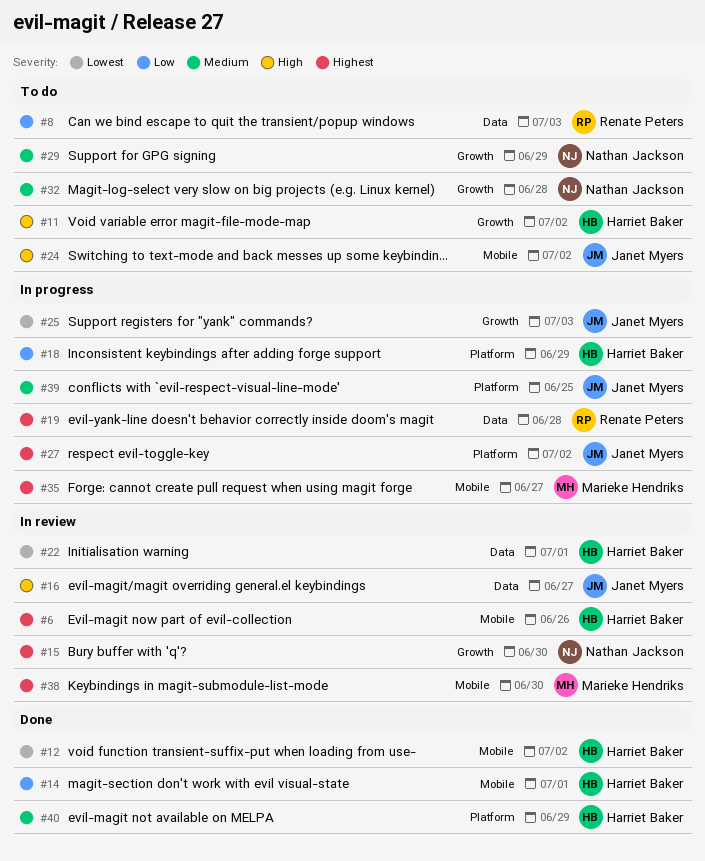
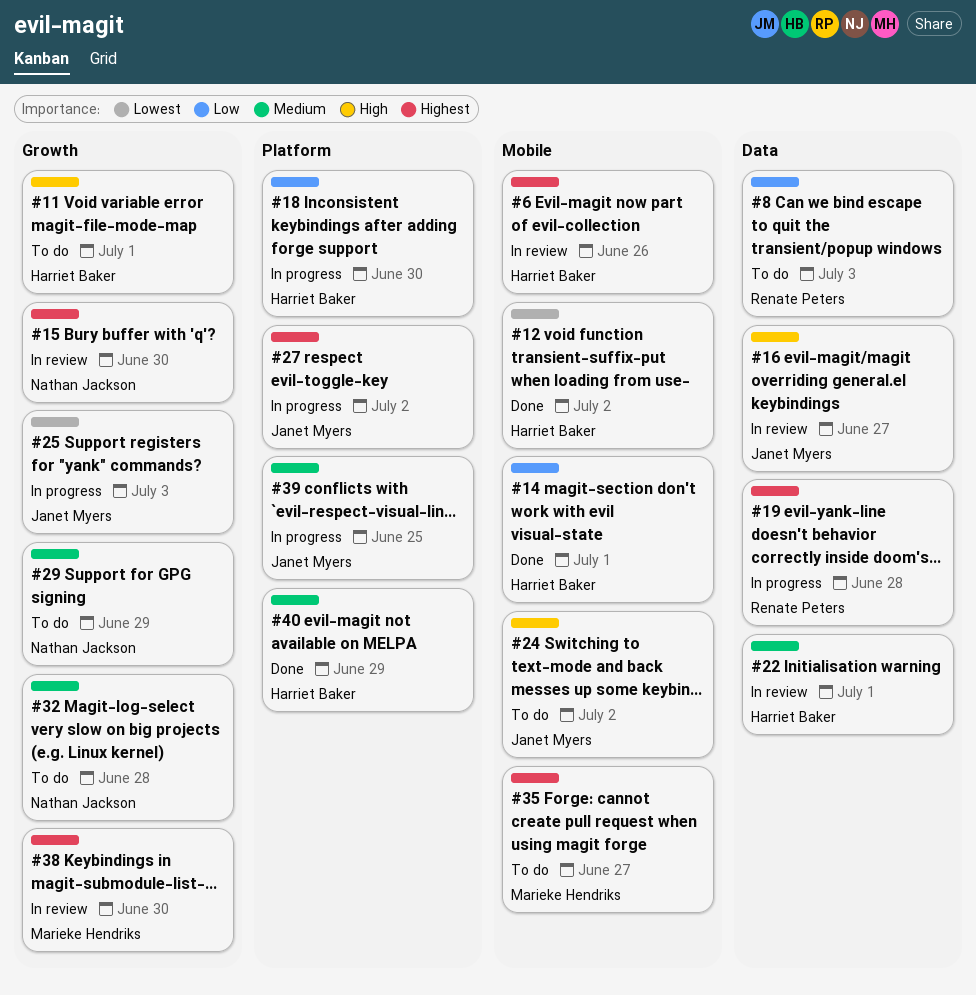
#11, due: Jul 2 -> Jul 1
#18, due: Jun 29 -> Jun 30
#22, priority: Lowest -> Medium
#35, status: In progress -> To do
#38, label: Mobile -> Growth

